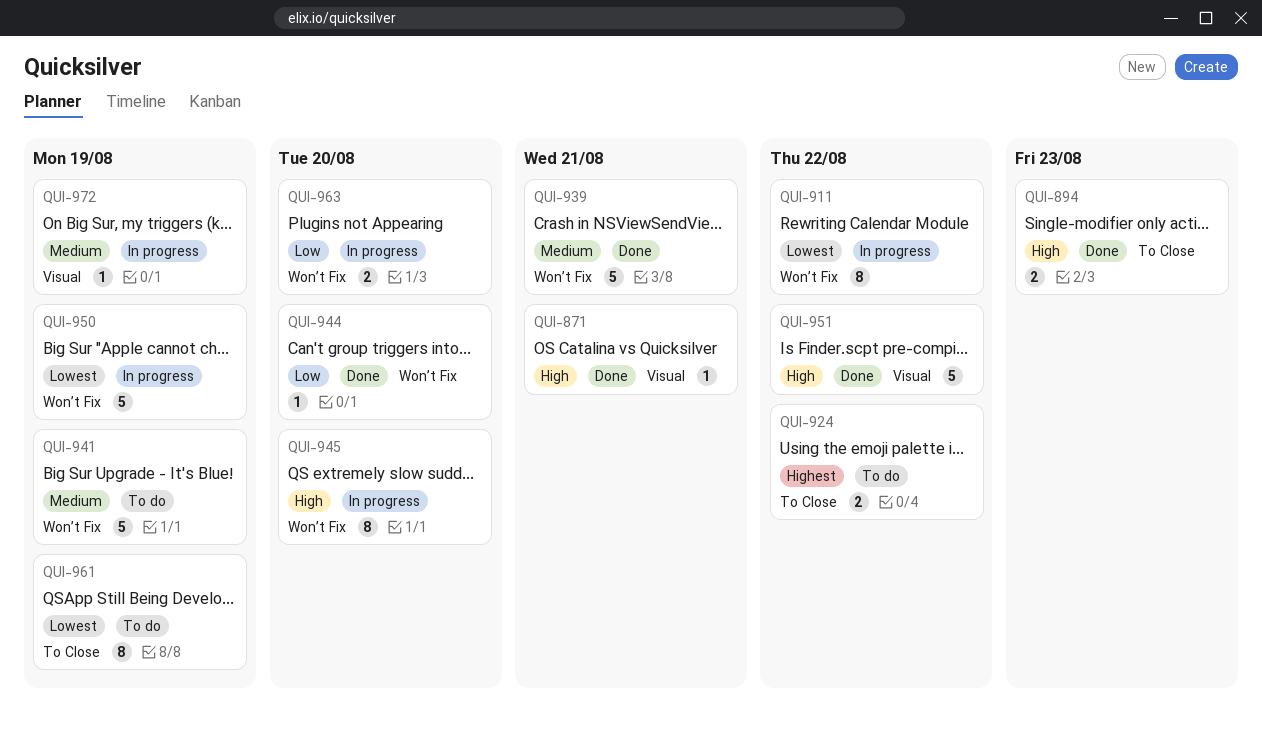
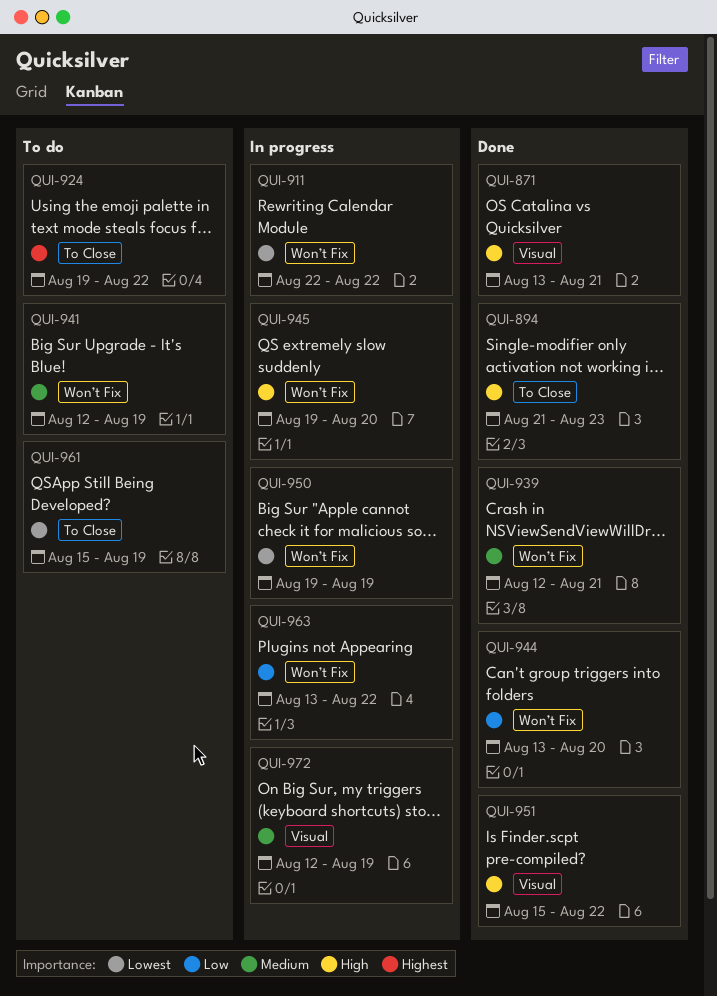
QUI-963, due: Aug 20 -> Aug 22

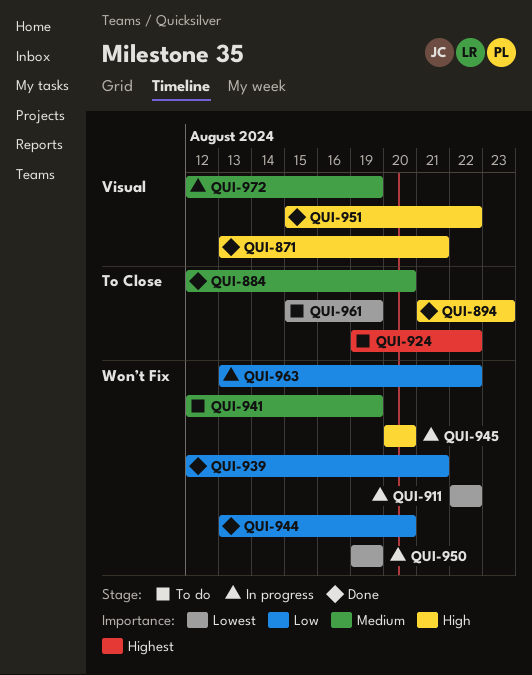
QUI-884: none -> present
QUI-939, priority: Medium -> Low
QUI-945, start: Aug 19 -> Aug 20

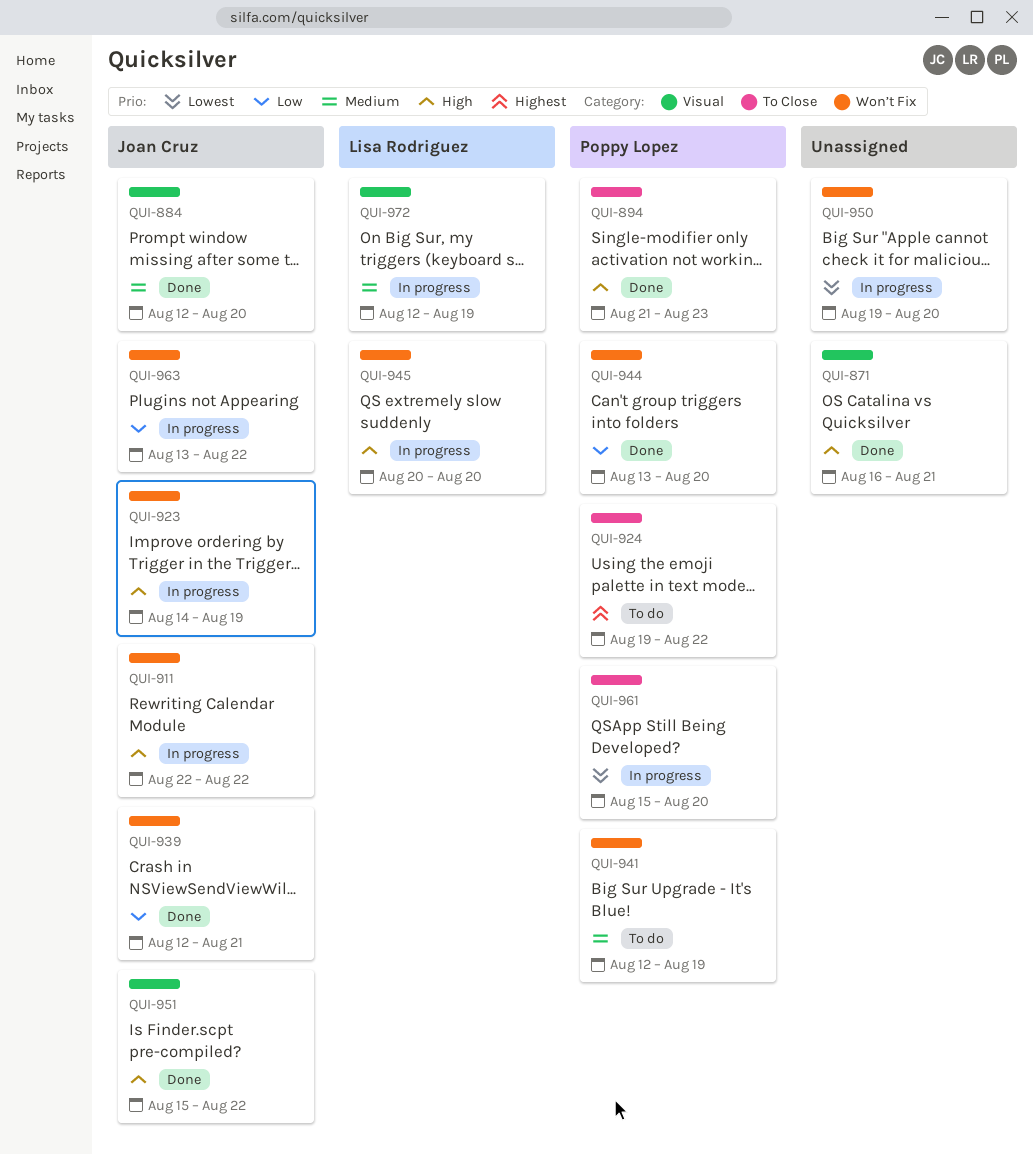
QUI-871, start: Aug 13 -> Aug 16
QUI-884, label: To Close -> Visual
QUI-911, priority: Lowest -> High
QUI-923: none -> present
QUI-950, due: Aug 19 -> Aug 20
QUI-961, status: To do -> In progress
QUI-961, due: Aug 19 -> Aug 20

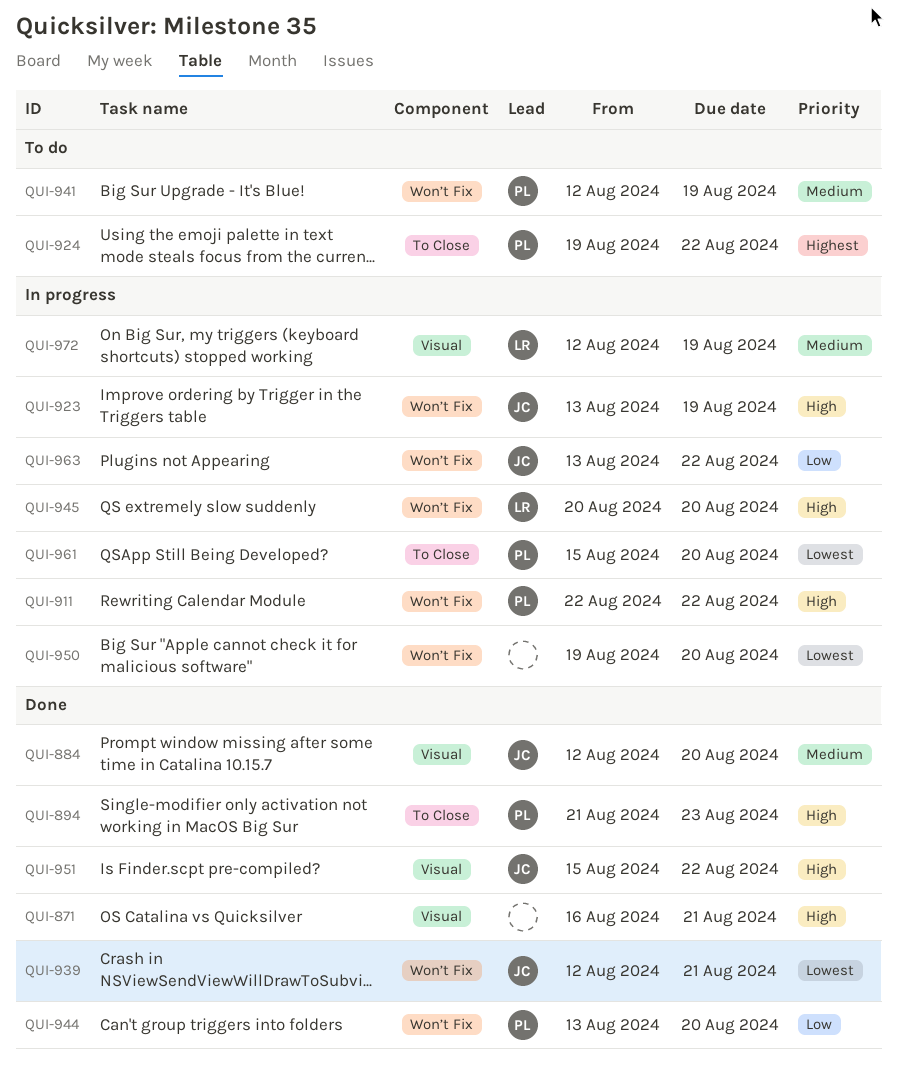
QUI-911, owner: Joan Cruz -> Poppy Lopez
QUI-923, start: Aug 14 -> Aug 13
QUI-939, priority: Low -> Lowest

